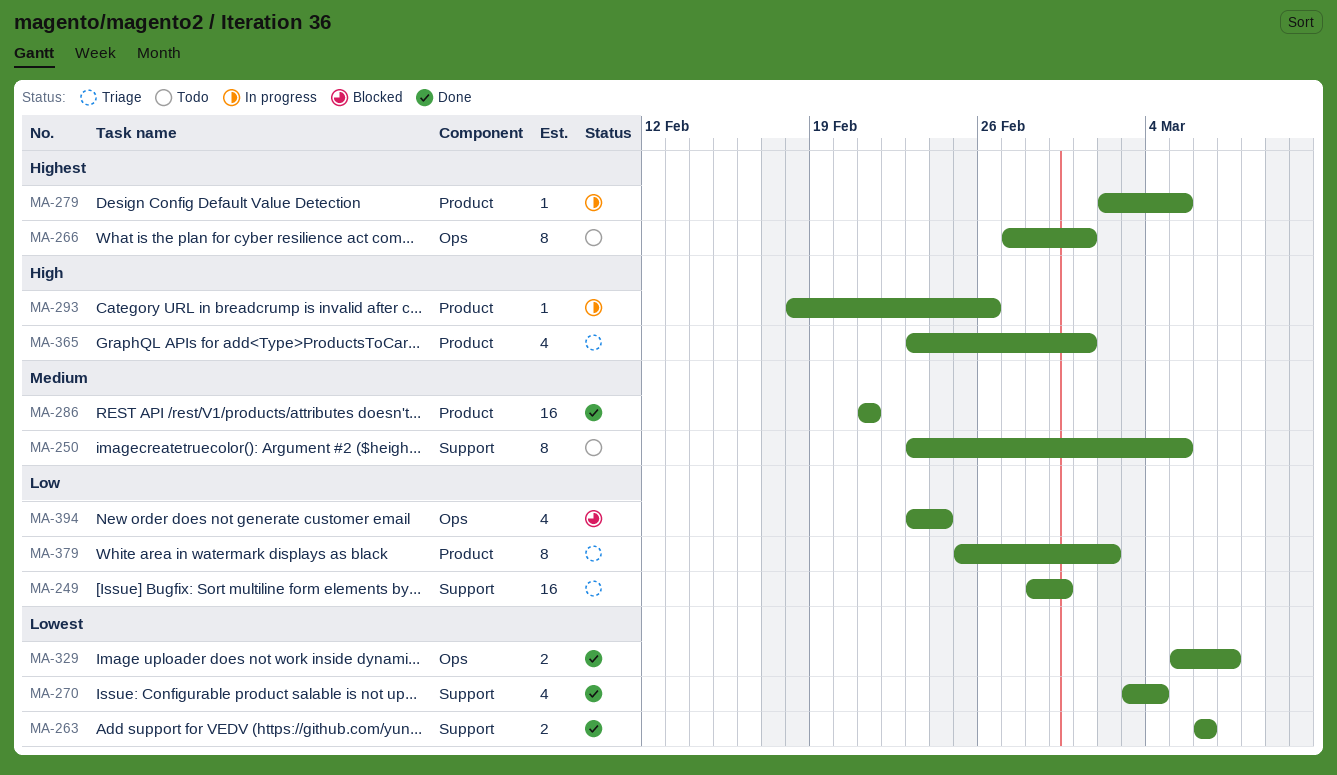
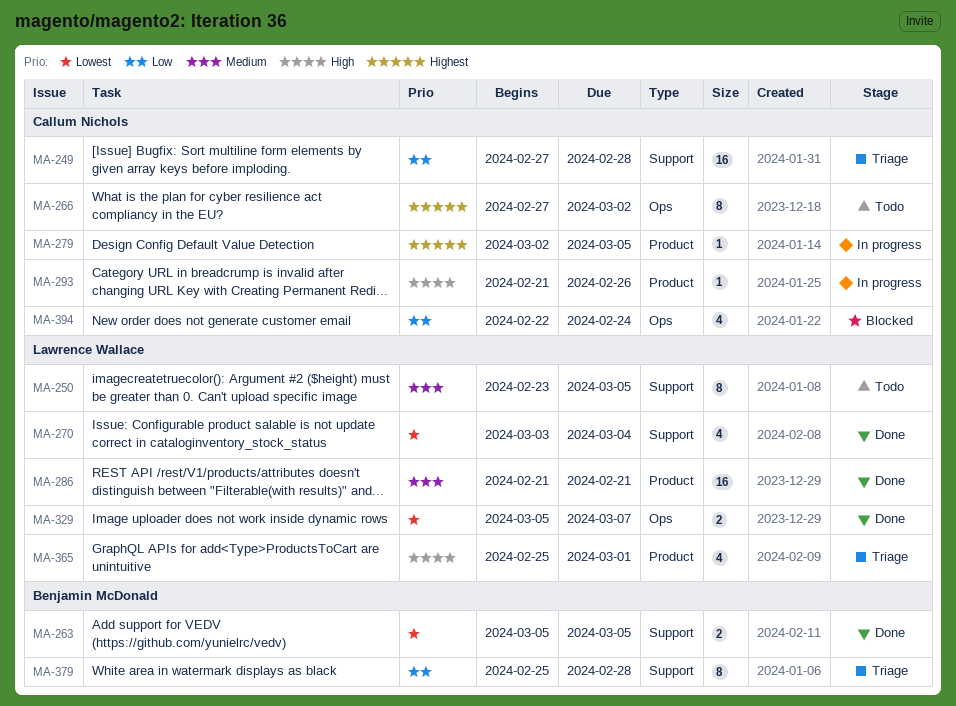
MA-249, start: Feb 28 -> Feb 27
MA-249, due: Feb 29 -> Feb 28
MA-263, start: Mar 6 -> Mar 5
MA-263, due: Mar 6 -> Mar 5
MA-266, due: Mar 1 -> Mar 2
MA-293, start: Feb 18 -> Feb 21
MA-365, start: Feb 23 -> Feb 25
MA-379, label: Product -> Support
MA-379, due: Mar 2 -> Feb 28
MA-394, start: Feb 23 -> Feb 22

